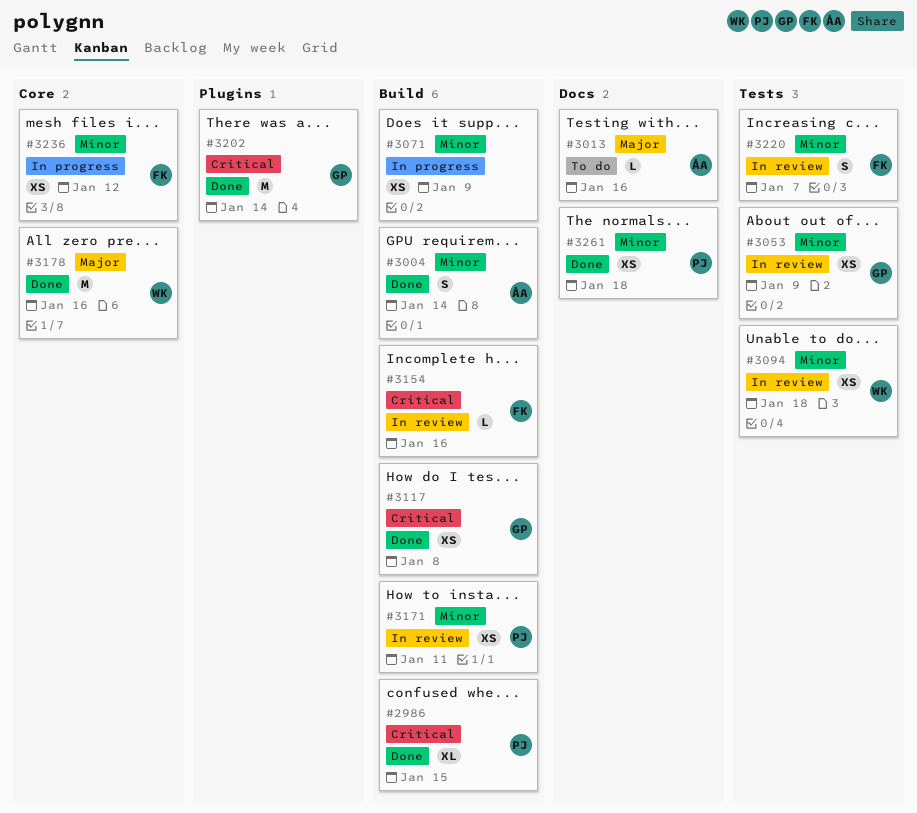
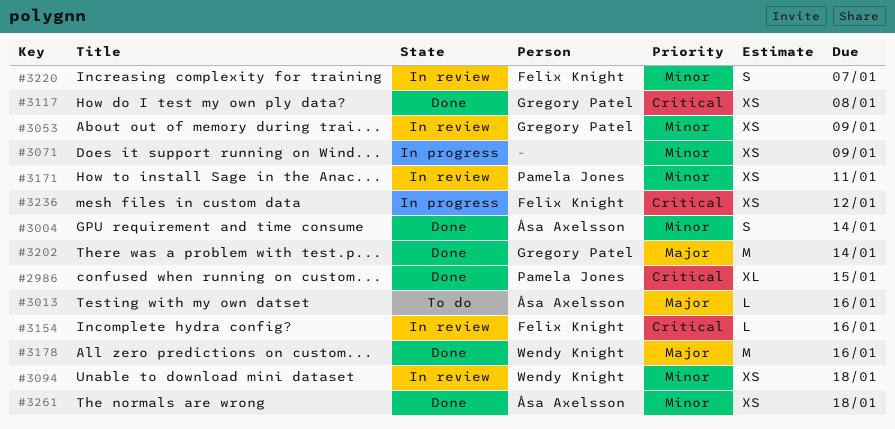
#3202, priority: Critical -> Major
#3236, priority: Minor -> Critical
#3261, owner: Pamela Jones -> Åsa Axelsson

